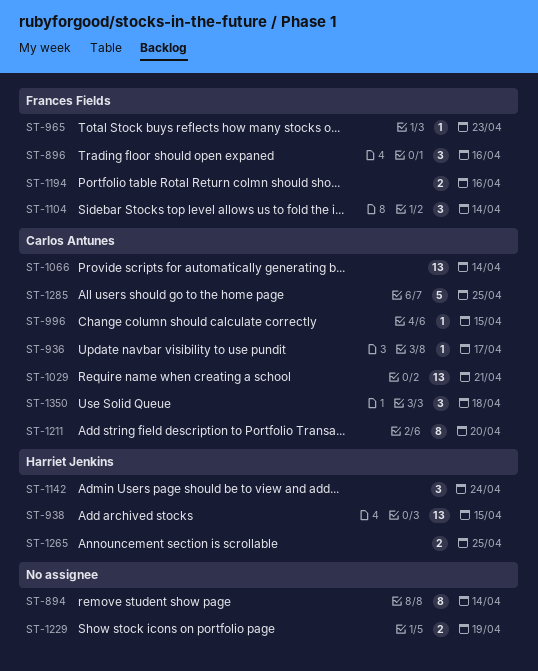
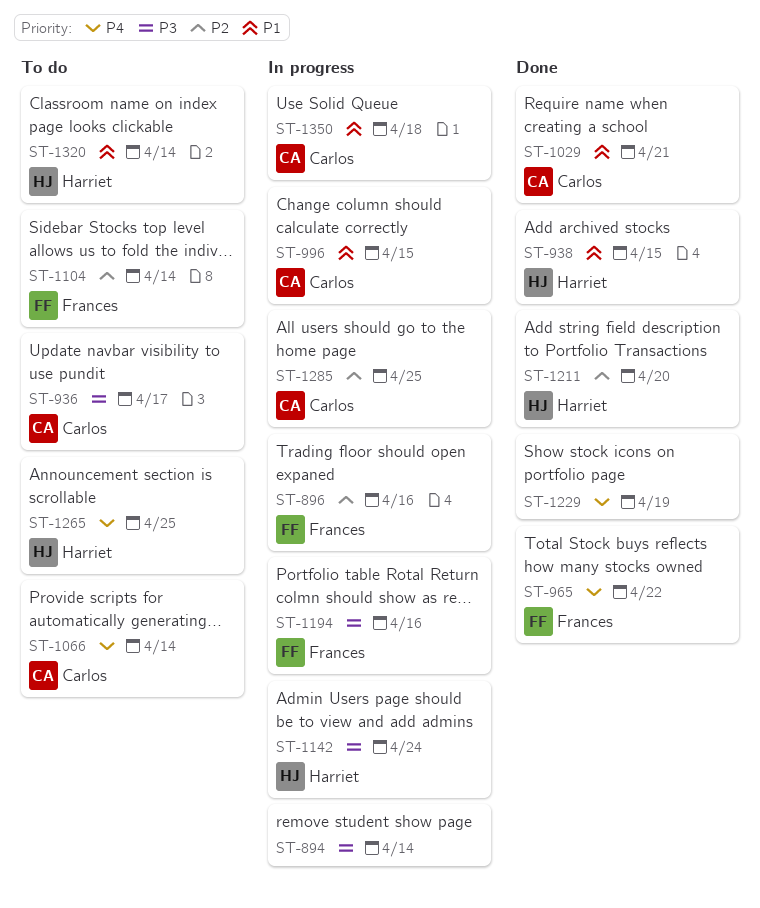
ST-965, due: Apr 23 -> Apr 22
ST-1211, owner: Carlos Antunes -> Harriet Jenkins
ST-1320: none -> present

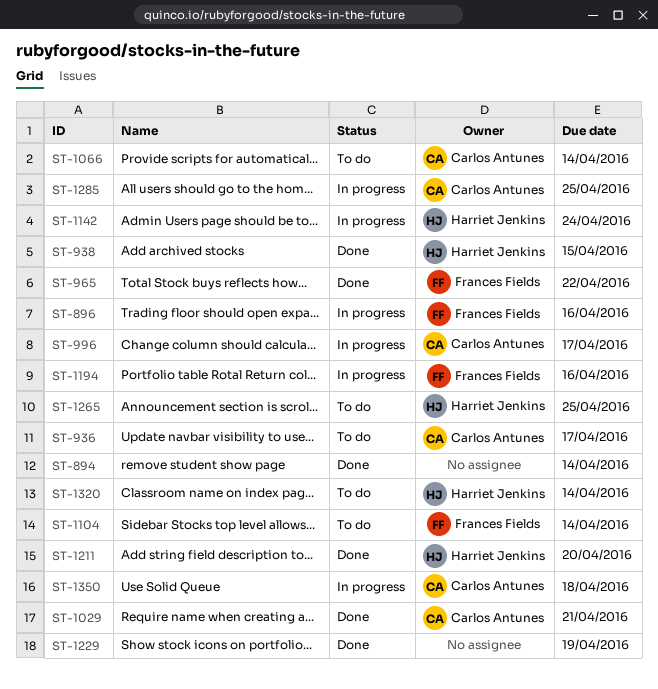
ST-894, status: In progress -> Done
ST-996, due: Apr 15 -> Apr 17

